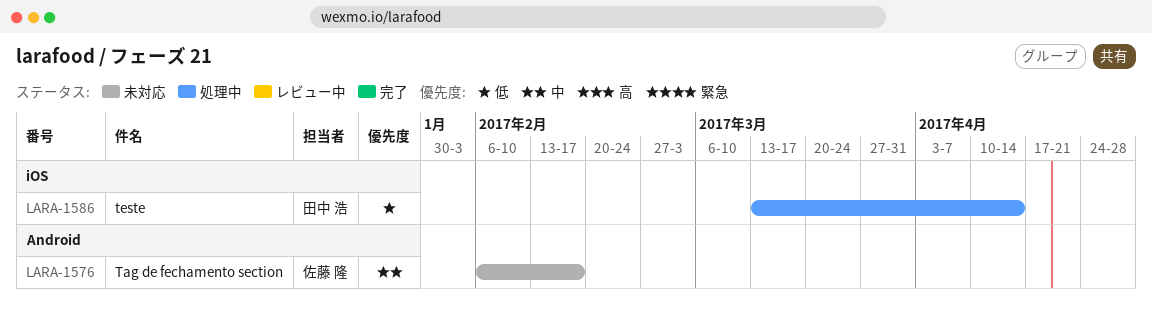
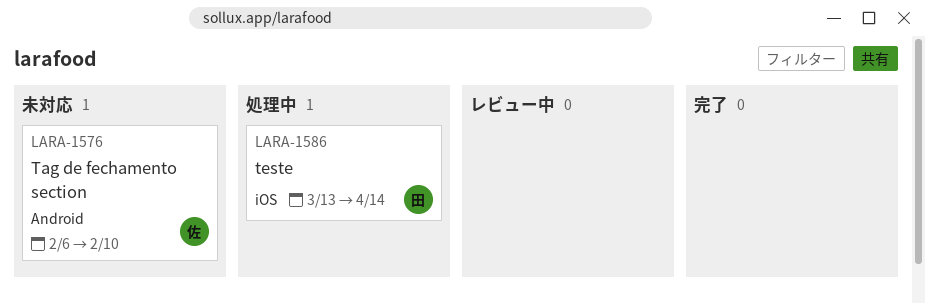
LARA-1576, due: Feb 17 -> Feb 10

